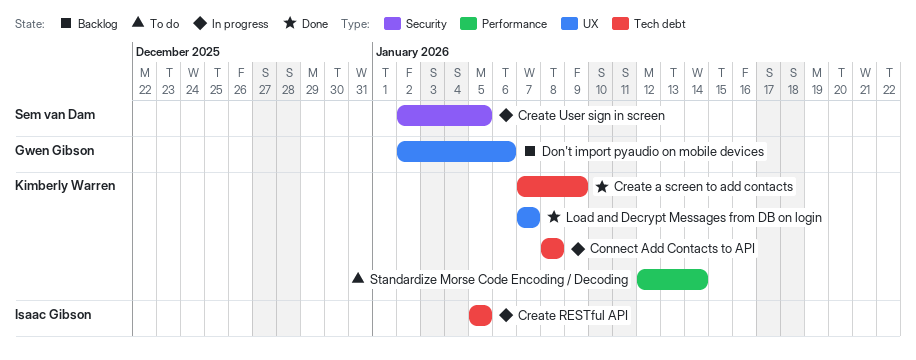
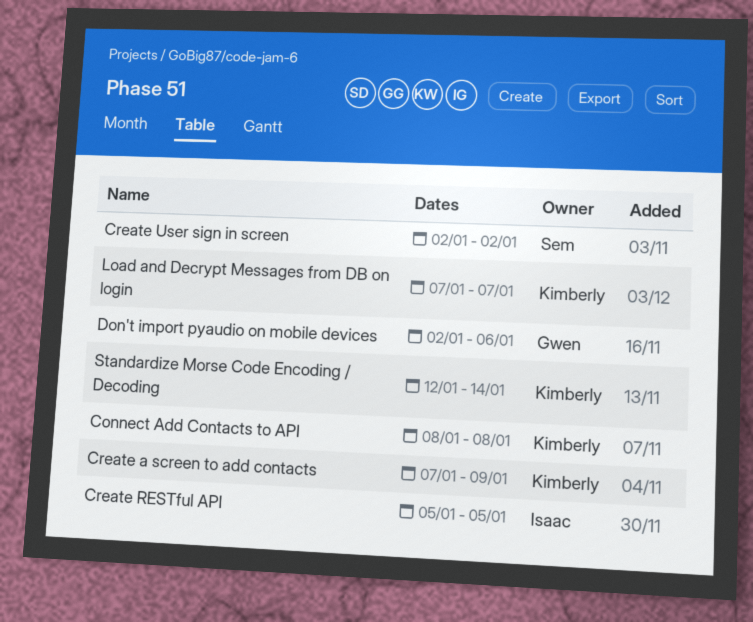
Create User sign in screen, due: Jan 5 -> Jan 2

